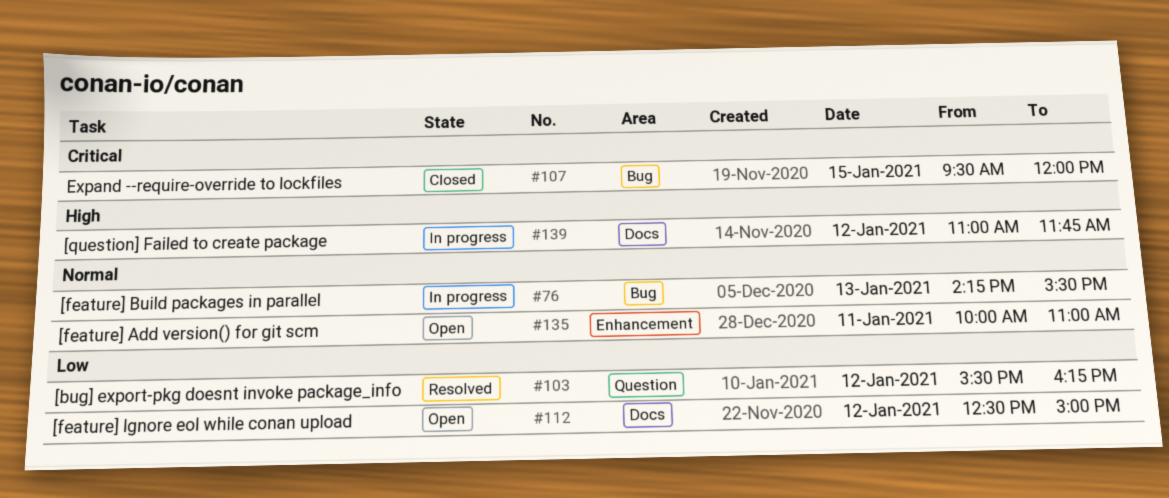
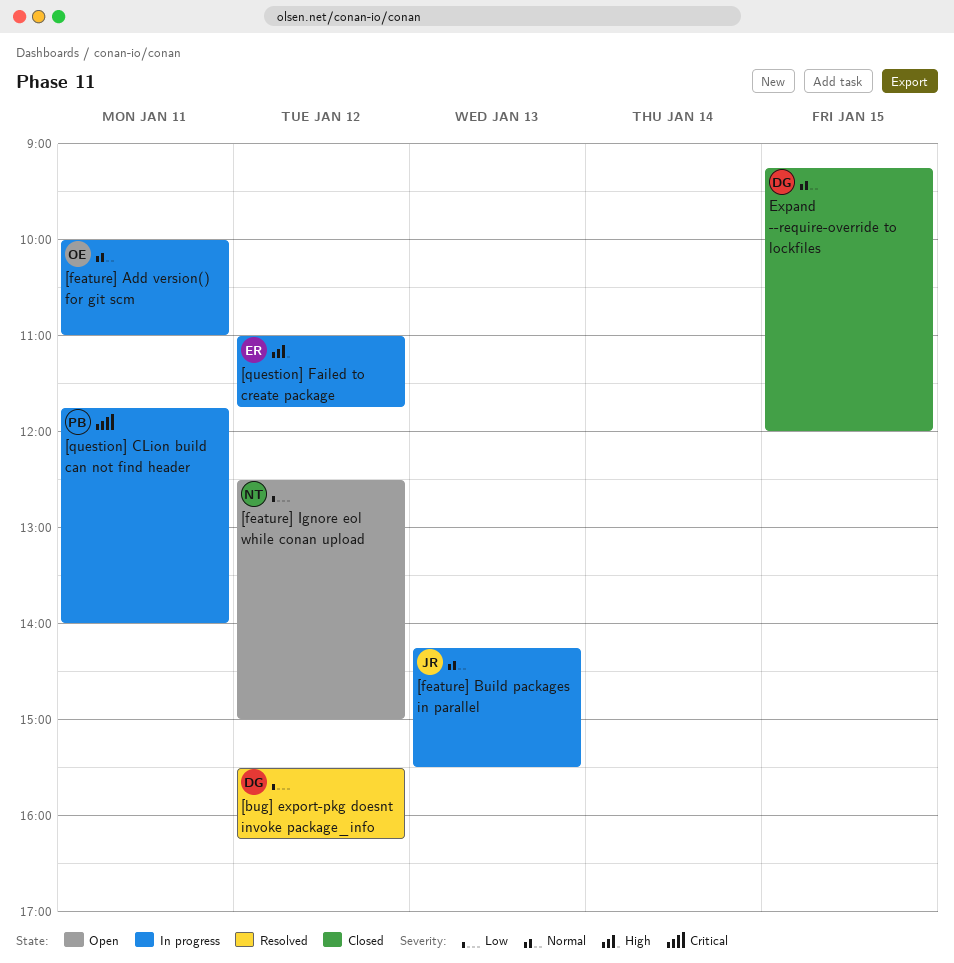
[feature] Add version() for git scm, status: Open -> In progress
[question] CLion build can not find header: none -> present
Expand --require-override to lockfiles, priority: Critical -> Normal
Expand --require-override to lockfiles, begins: 09:30 -> 09:15

